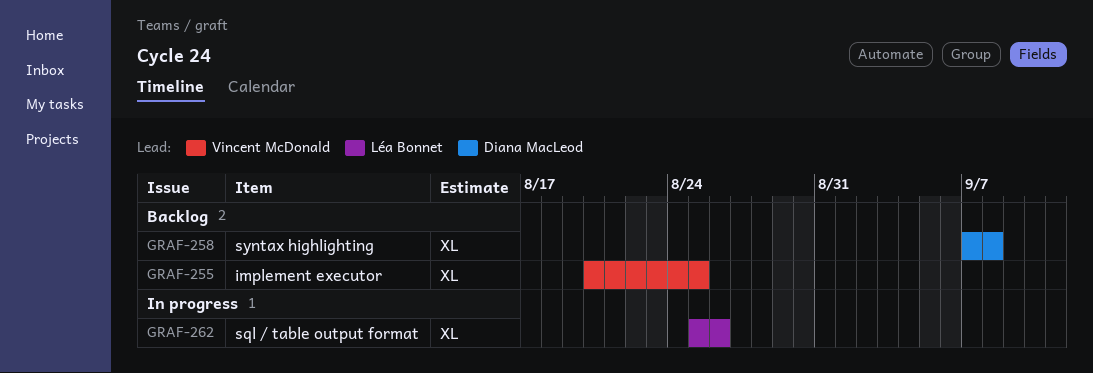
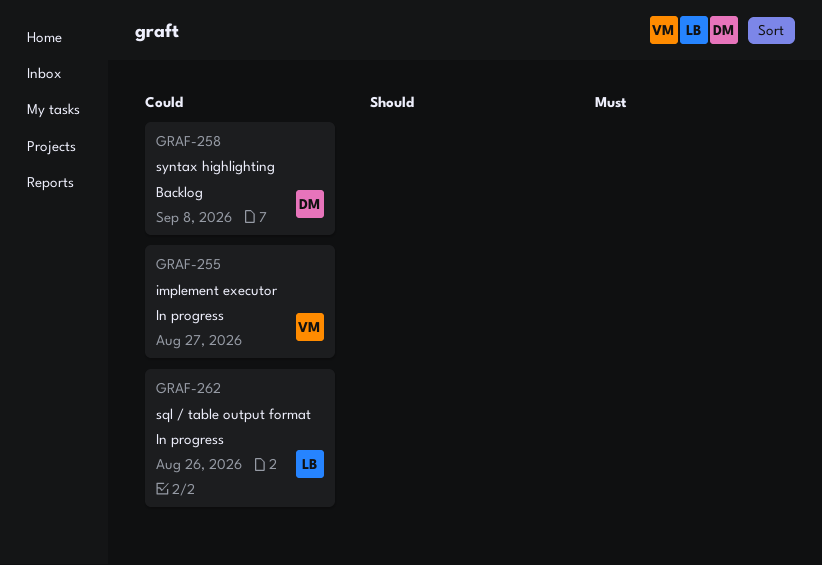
GRAF-255, status: Backlog -> In progress
GRAF-255, due: Aug 25 -> Aug 27

